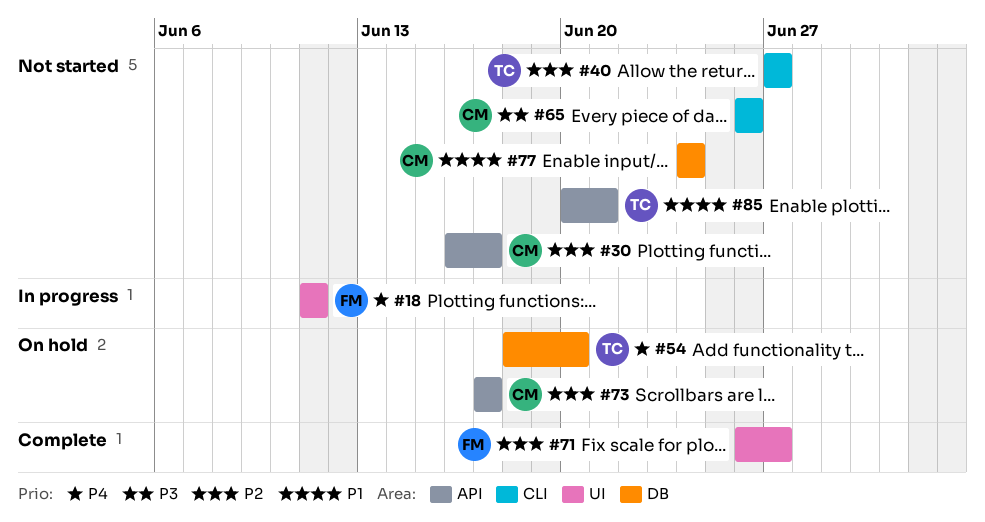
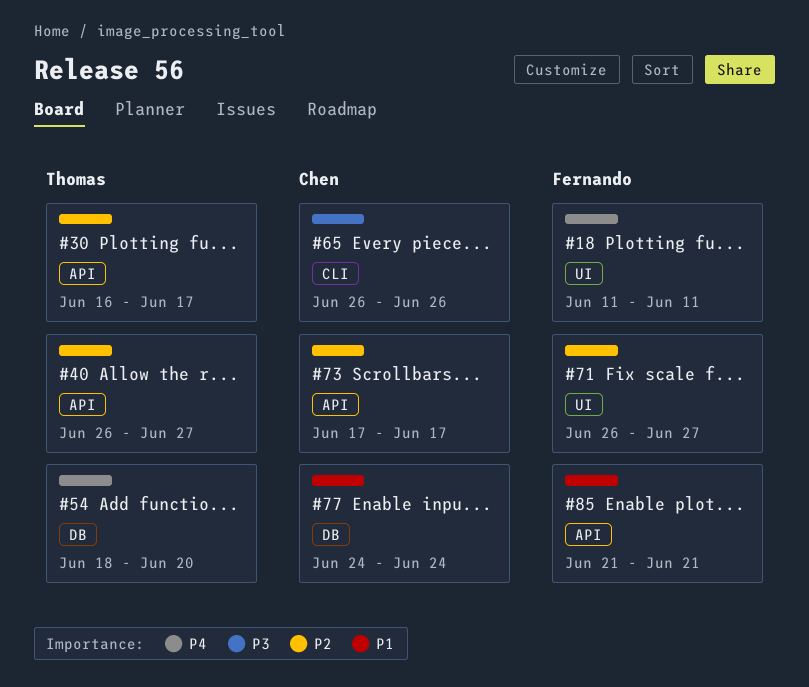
#30, owner: Chen -> Thomas
#40, label: CLI -> API
#40, start: Jun 27 -> Jun 26
#85, owner: Thomas -> Fernando
#85, start: Jun 20 -> Jun 21

